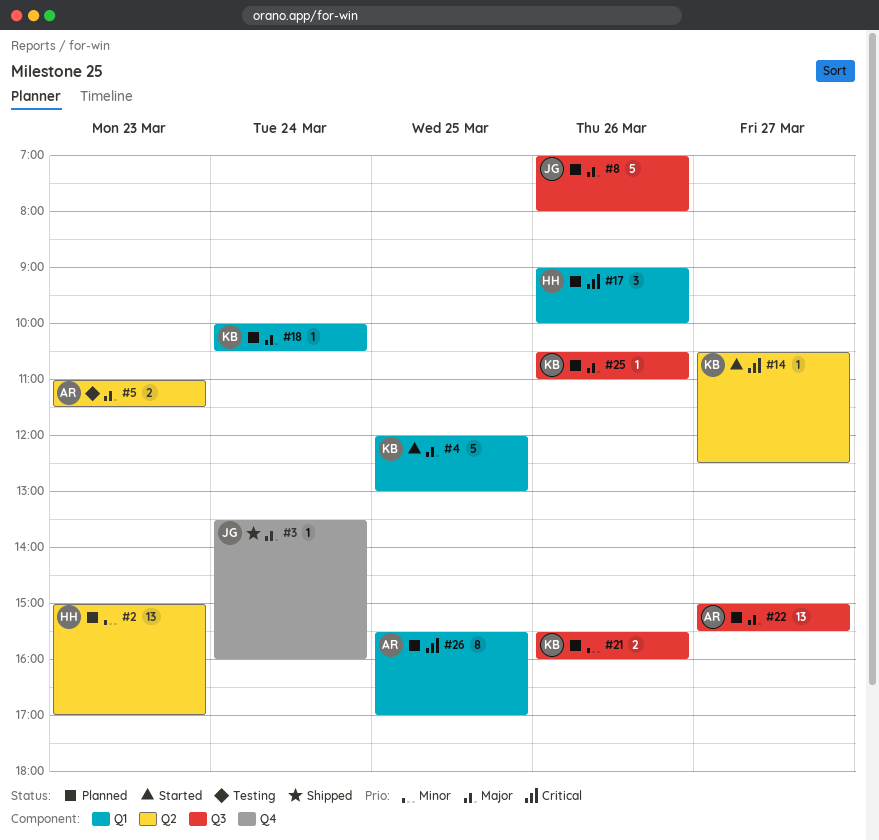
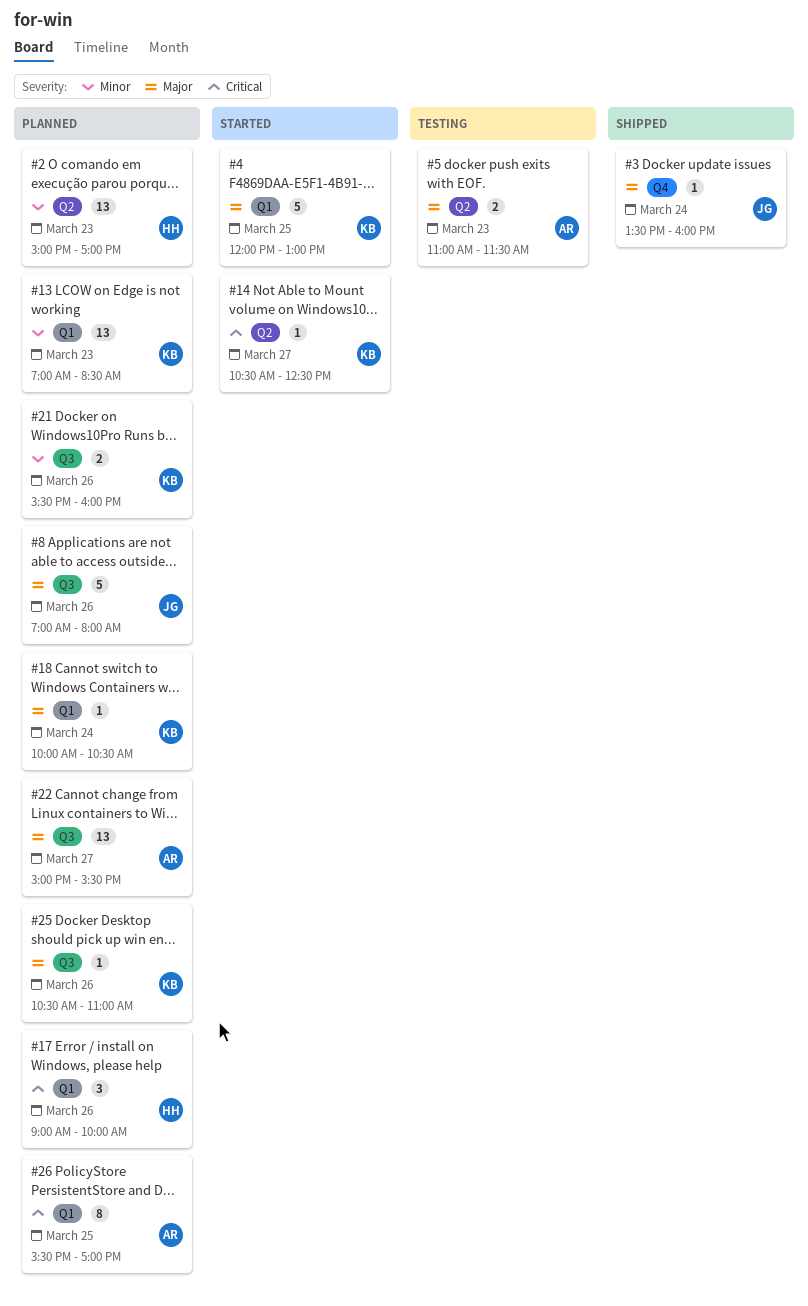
#13: none -> present

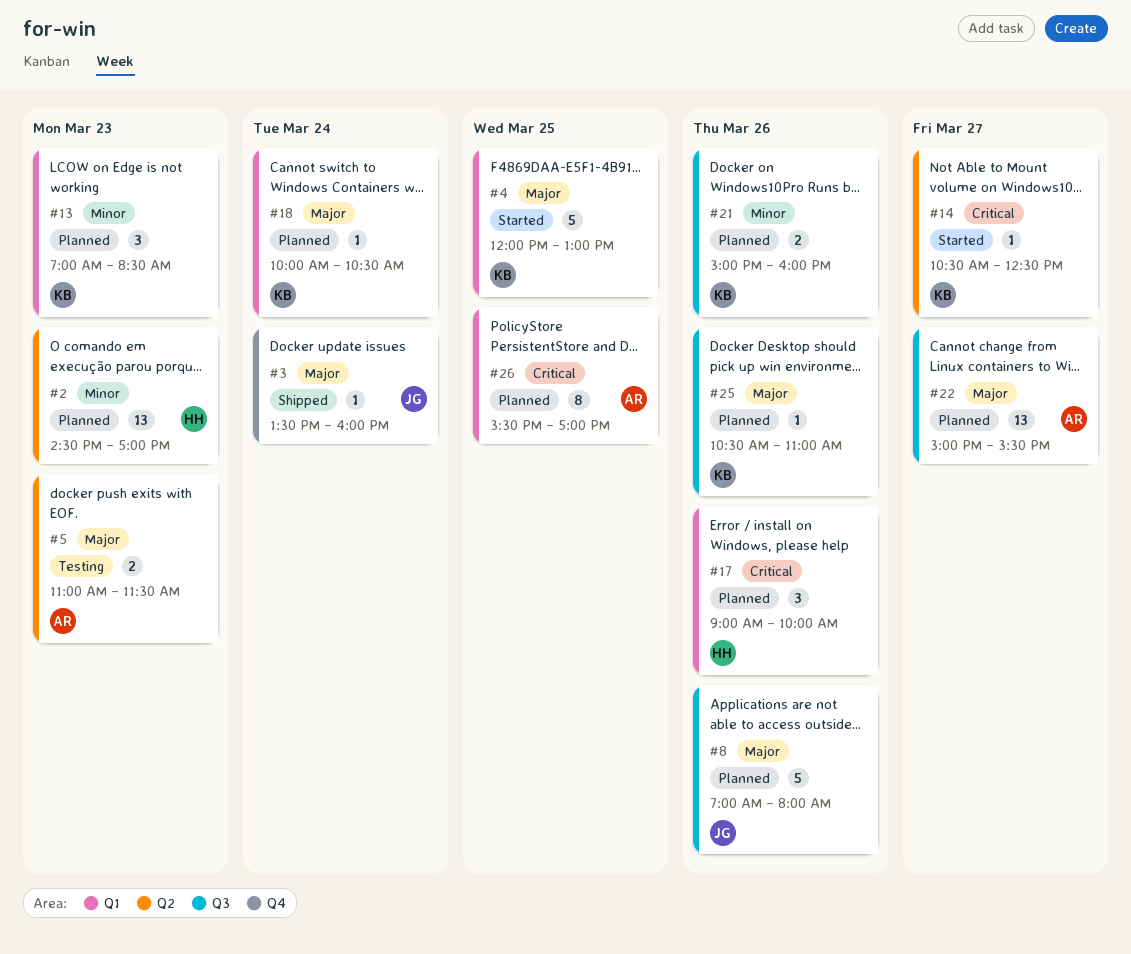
#2, begins: 15:00 -> 14:30
#13, estimate: 13 -> 3
#21, begins: 15:30 -> 15:00

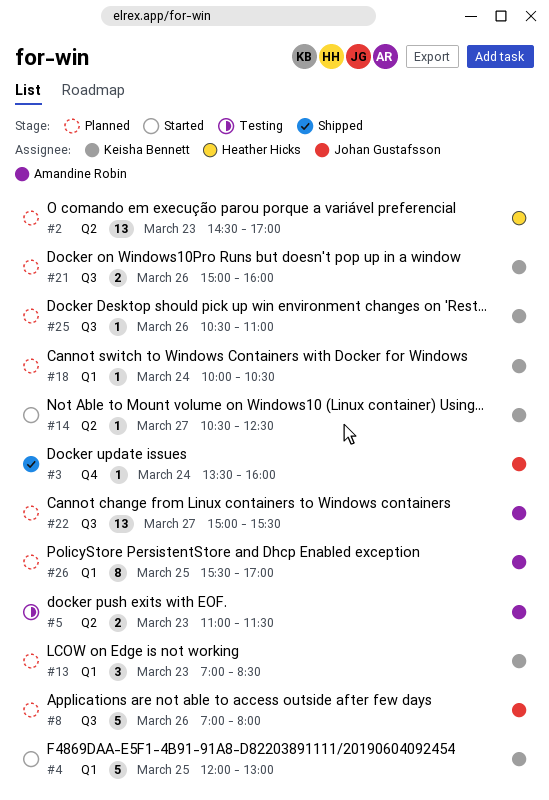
#17: present -> none

